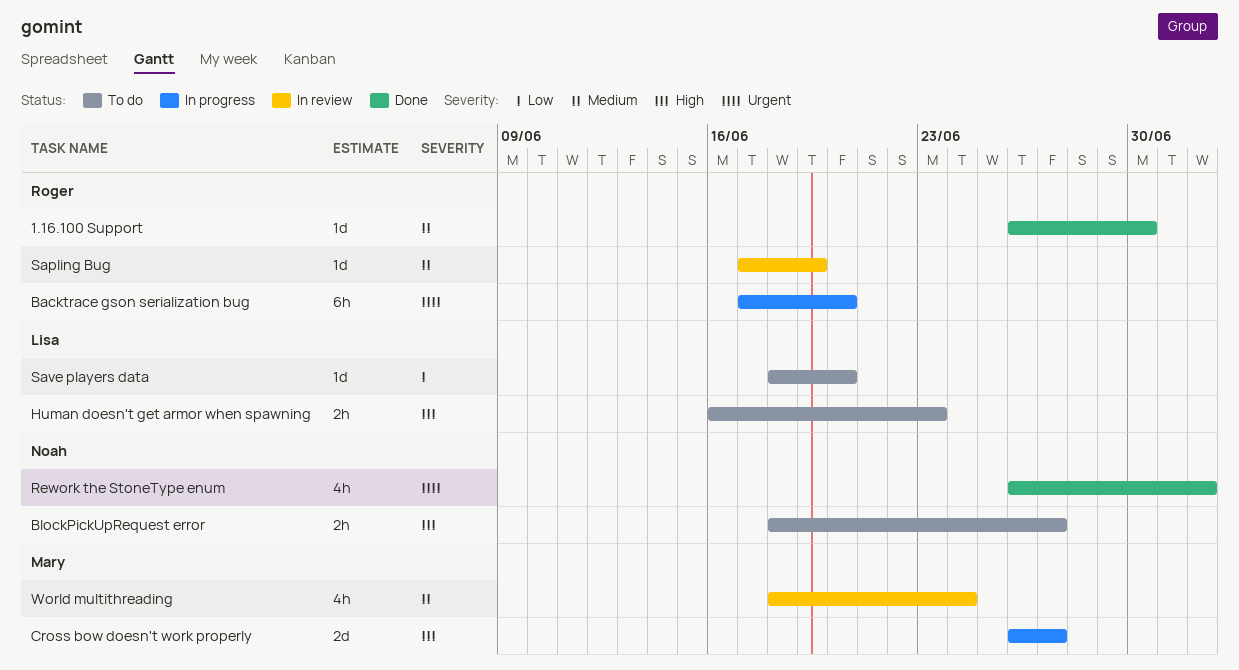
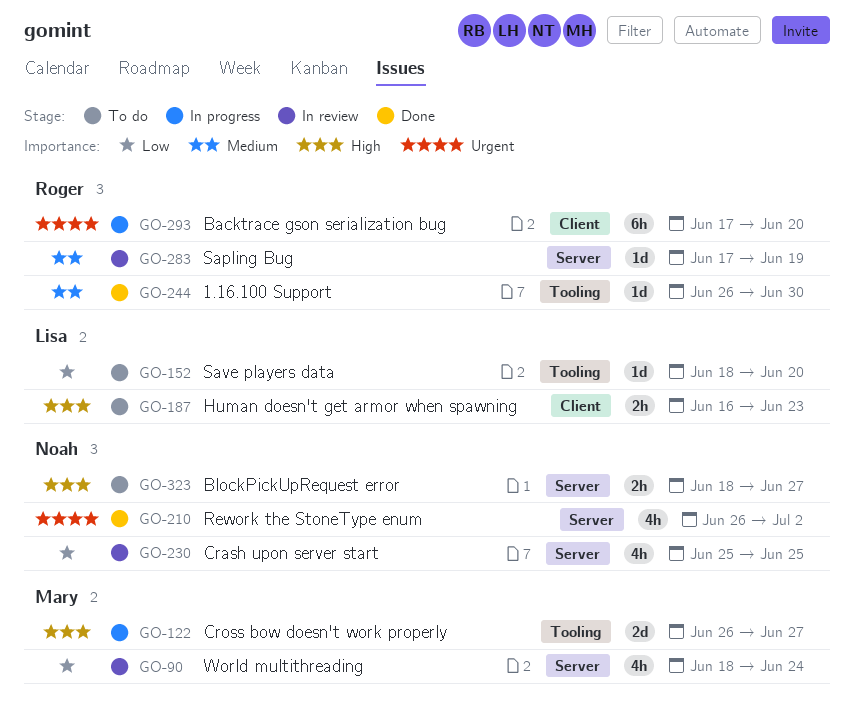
Crash upon server start: none -> present
World multithreading, priority: Medium -> Low

